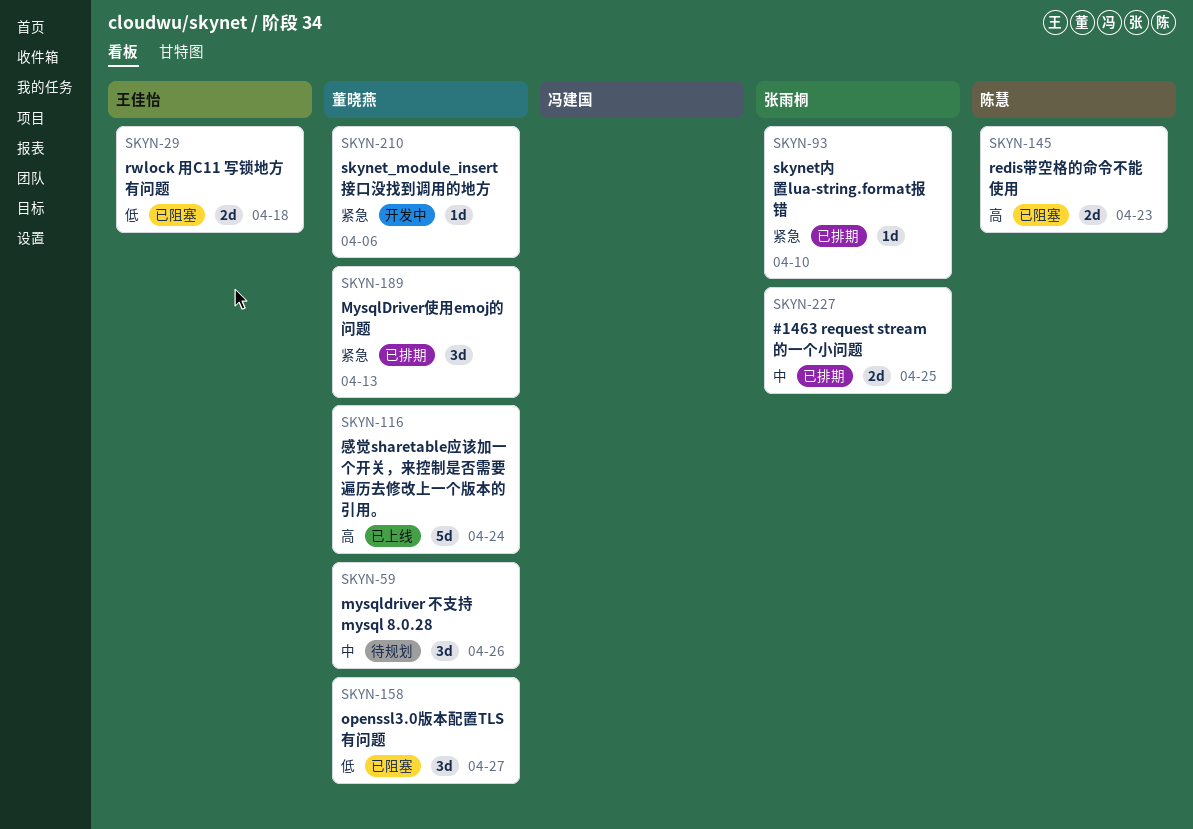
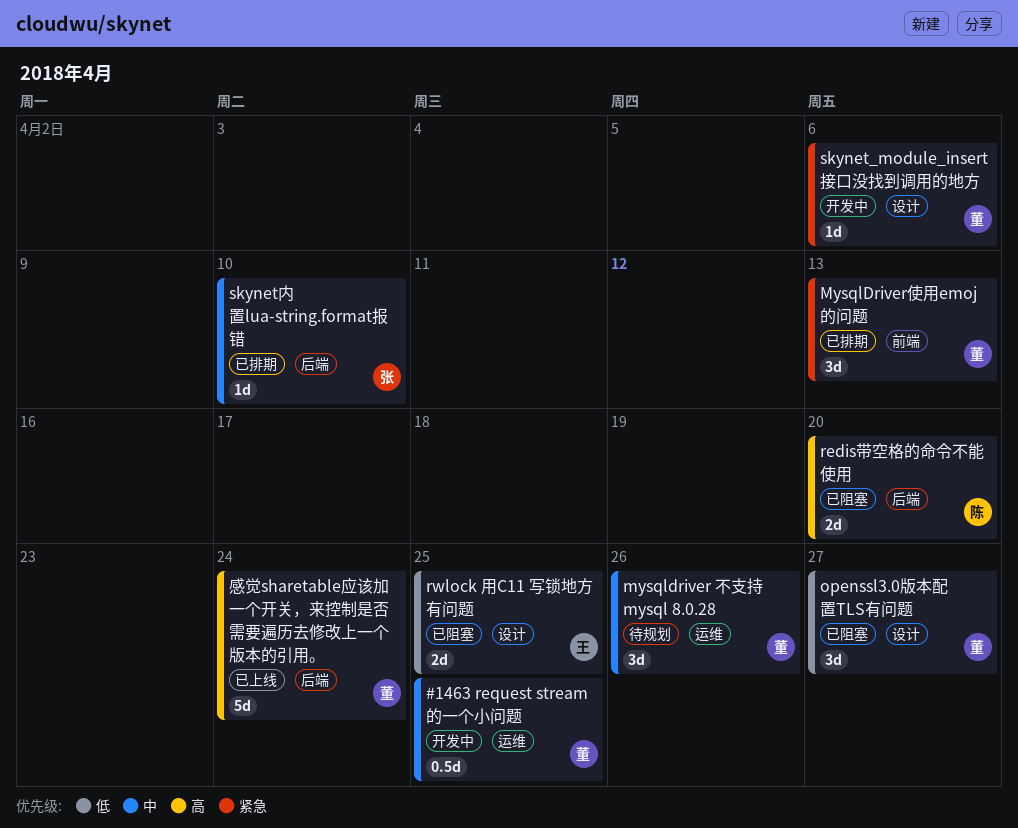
#1463 request stream的一个小问题, status: 已排期 -> 开发中
#1463 request stream的一个小问题, owner: 张雨桐 -> 董晓燕
#1463 request stream的一个小问题, estimate: 2d -> 0.5d
redis带空格的命令不能使用, due: Apr 23 -> Apr 20
rwlock 用C11 写锁地方有问题, due: Apr 18 -> Apr 25
skynet内置lua-string.format报错, priority: 紧急 -> 中

